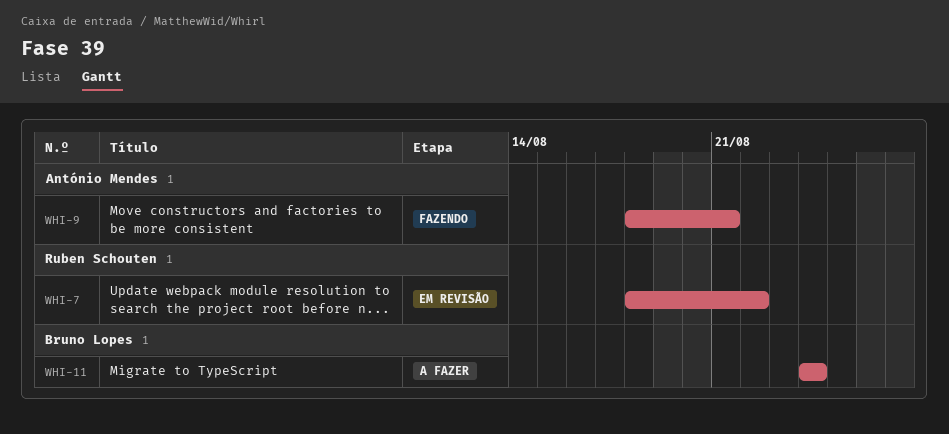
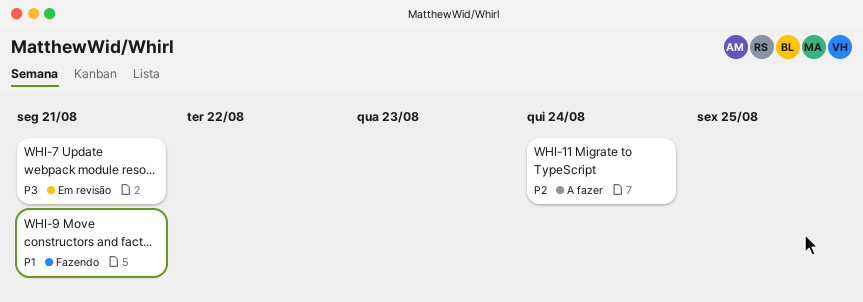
WHI-7, due: Aug 22 -> Aug 21

